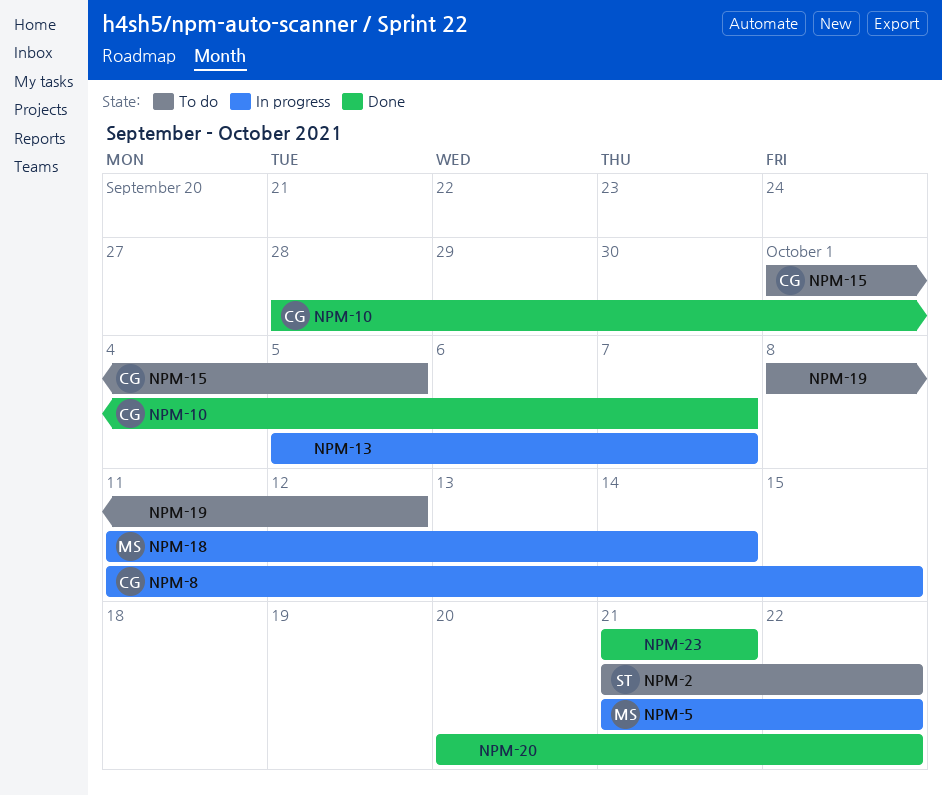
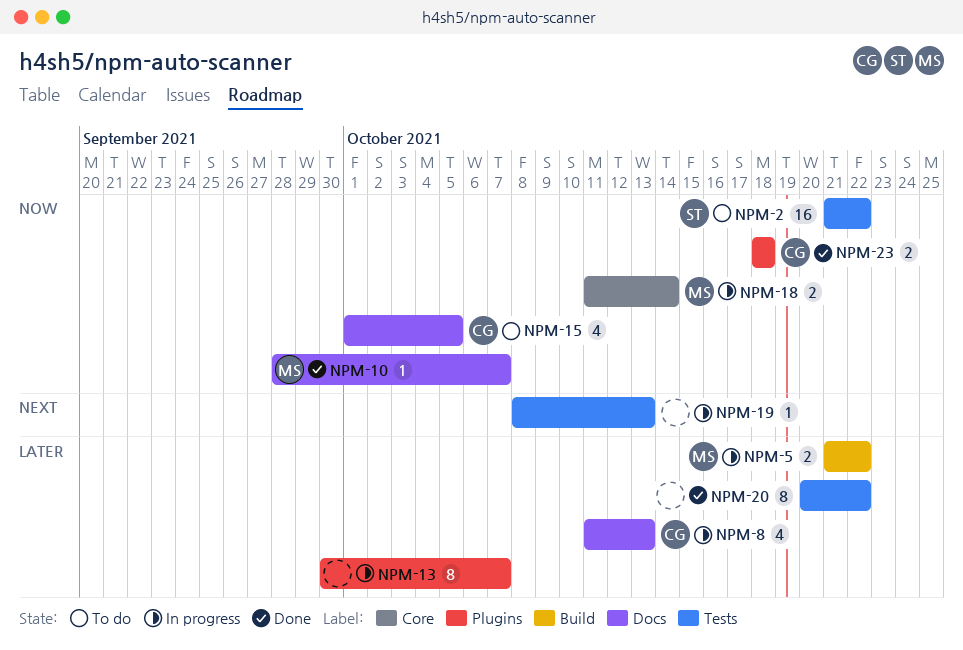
NPM-8, due: Oct 15 -> Oct 13
NPM-10, owner: CG -> MS
NPM-13, start: Oct 5 -> Sep 30
NPM-19, status: To do -> In progress
NPM-19, due: Oct 12 -> Oct 13
NPM-23, owner: none -> CG
NPM-23, start: Oct 21 -> Oct 18
NPM-23, due: Oct 21 -> Oct 18

